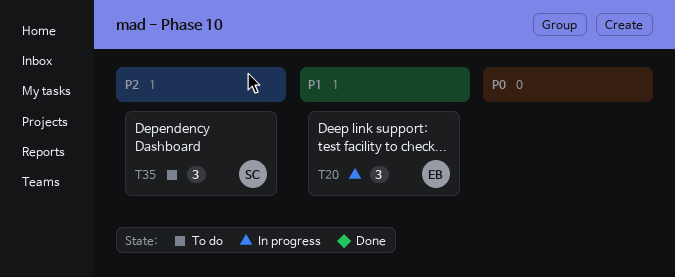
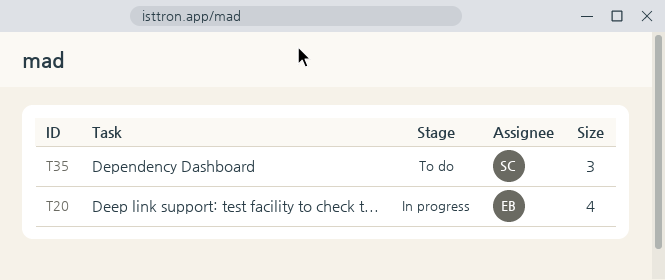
T20, estimate: 3 -> 4

